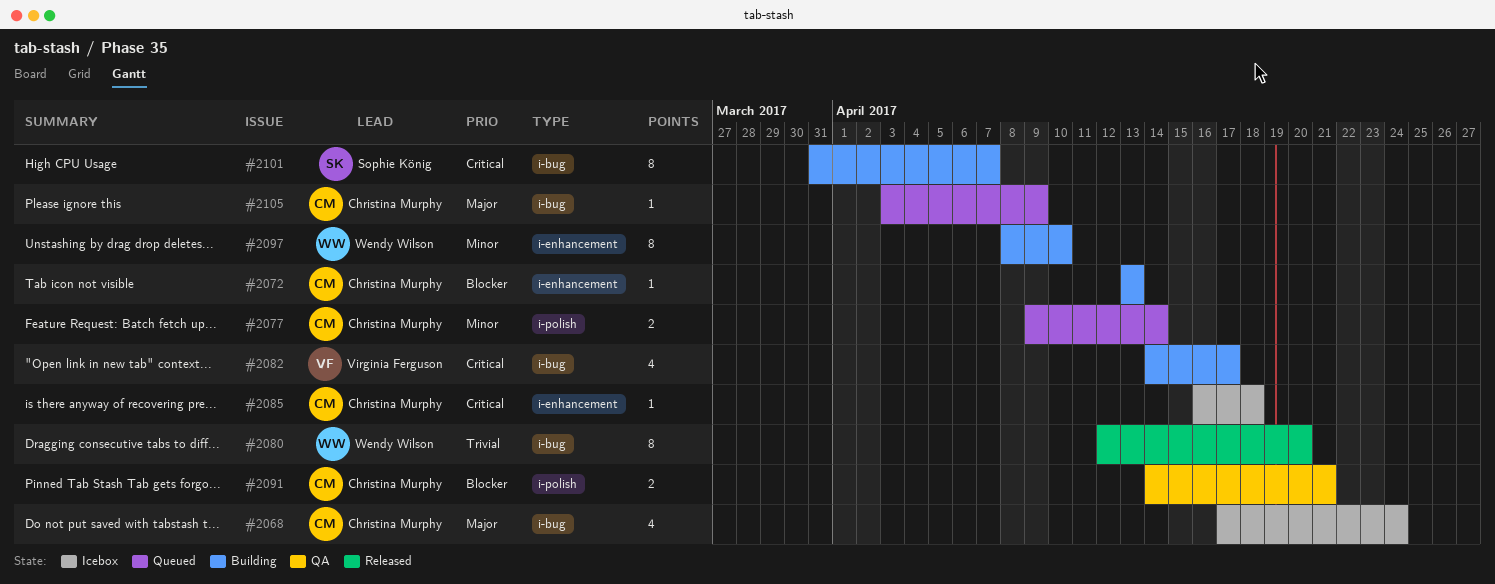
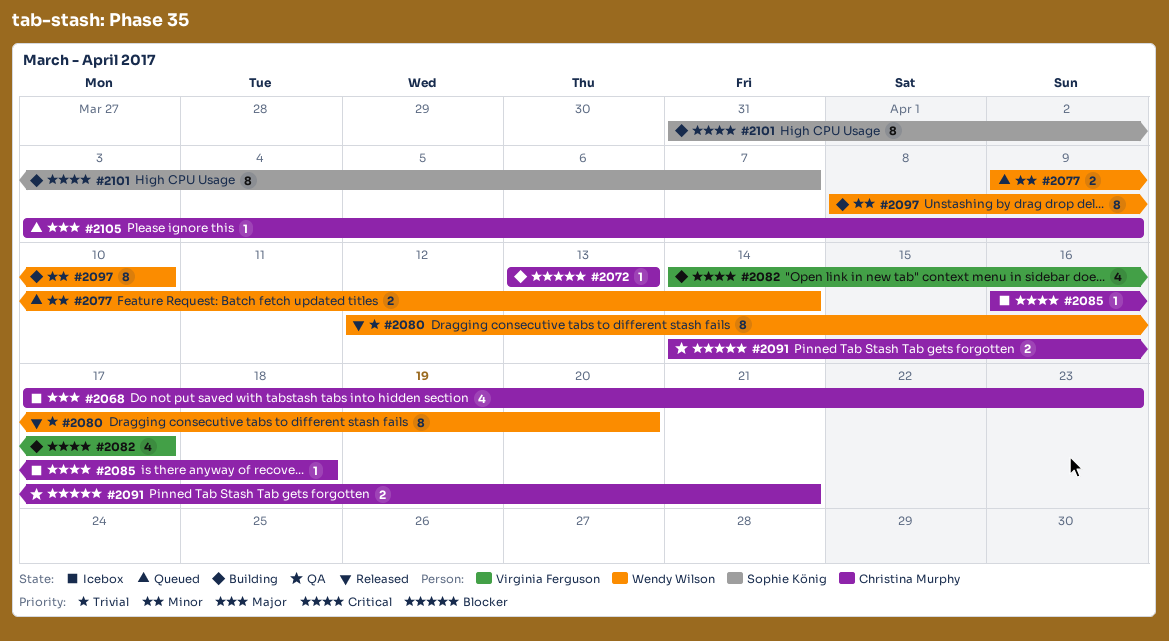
#2068, due: Apr 24 -> Apr 23
#2077, owner: Christina Murphy -> Wendy Wilson

